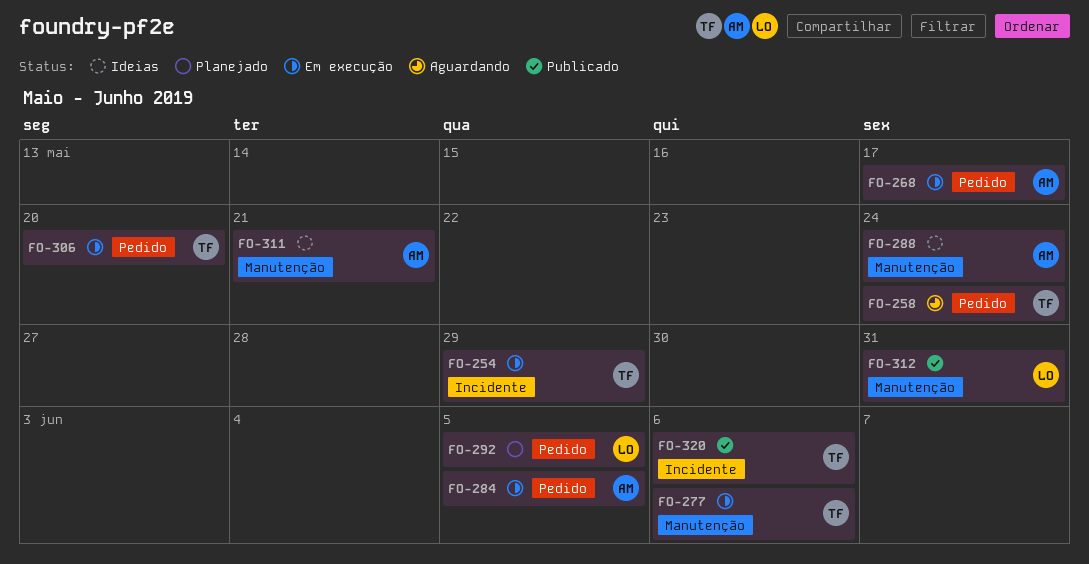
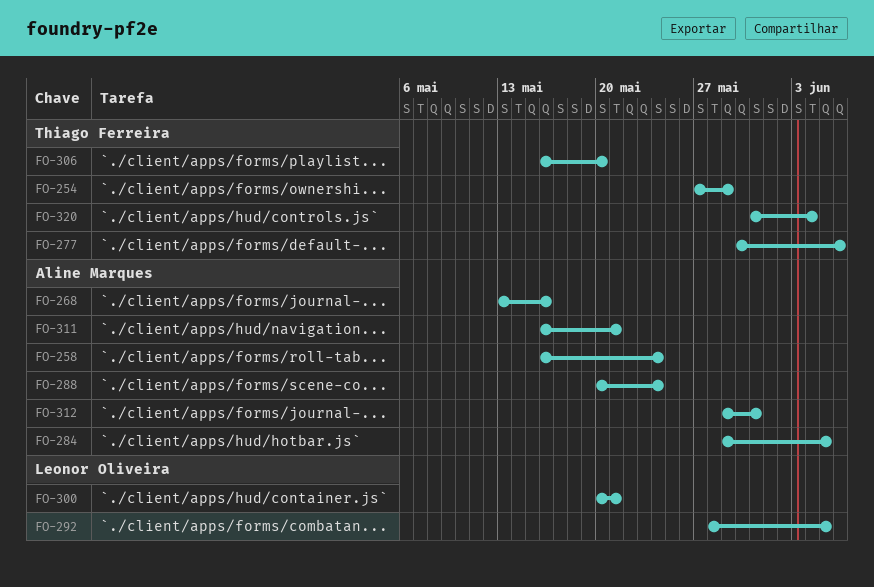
FO-258, owner: Thiago Ferreira -> Aline Marques
FO-268, due: May 17 -> May 16
FO-300: none -> present
FO-312, owner: Leonor Oliveira -> Aline Marques
FO-320, due: Jun 6 -> Jun 4

